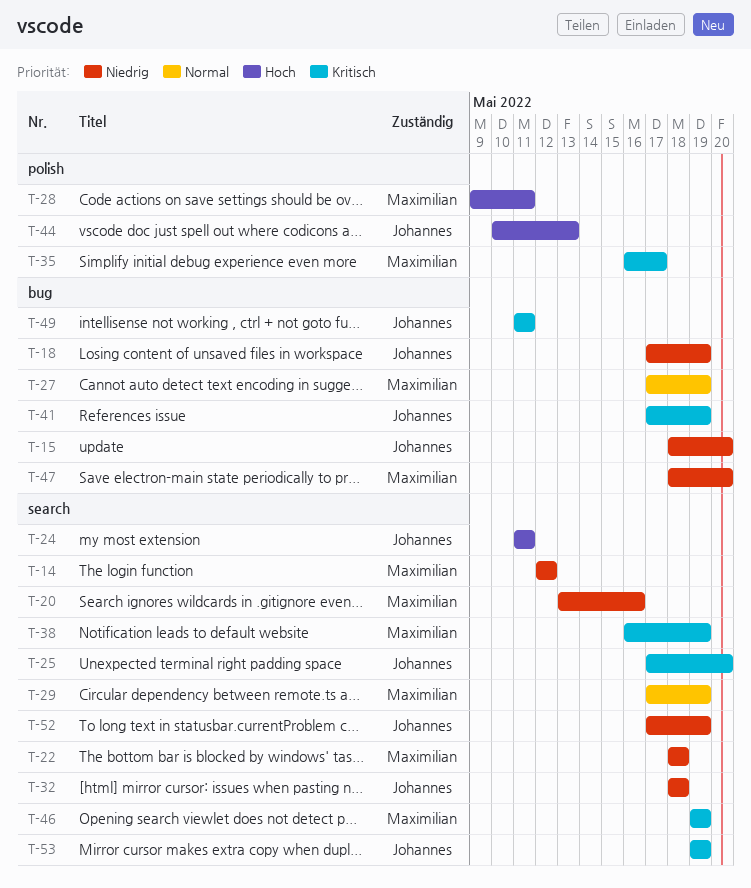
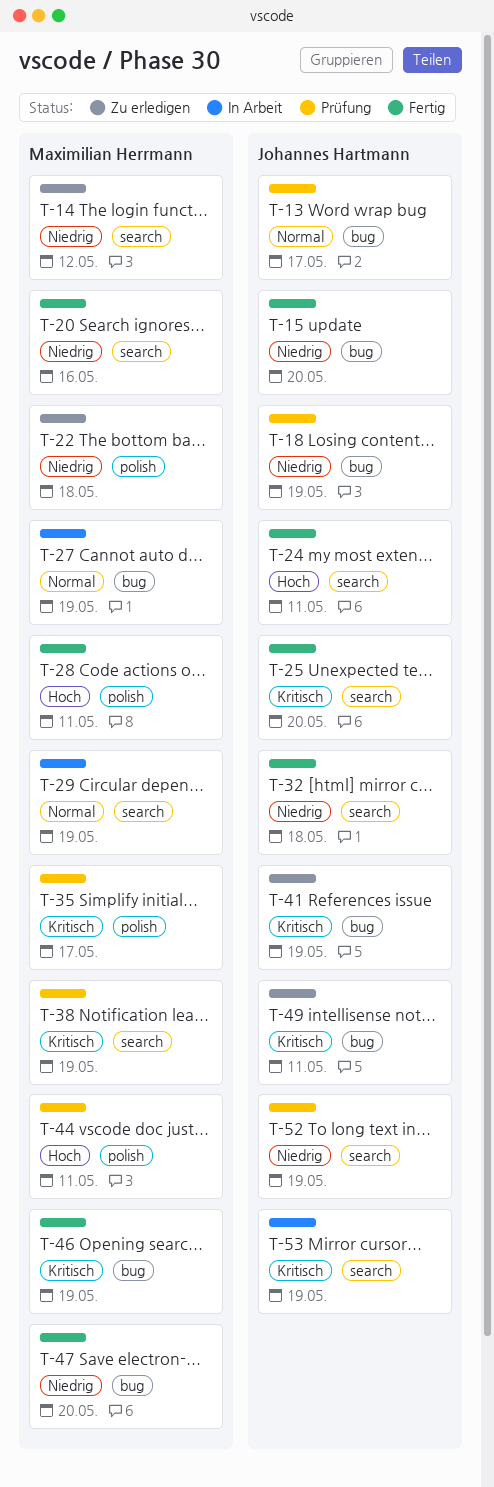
T-13: none -> present
T-22, label: search -> polish
T-44, owner: Johannes Hartmann -> Maximilian Herrmann
T-44, due: May 13 -> May 11
T-46, label: search -> bug

